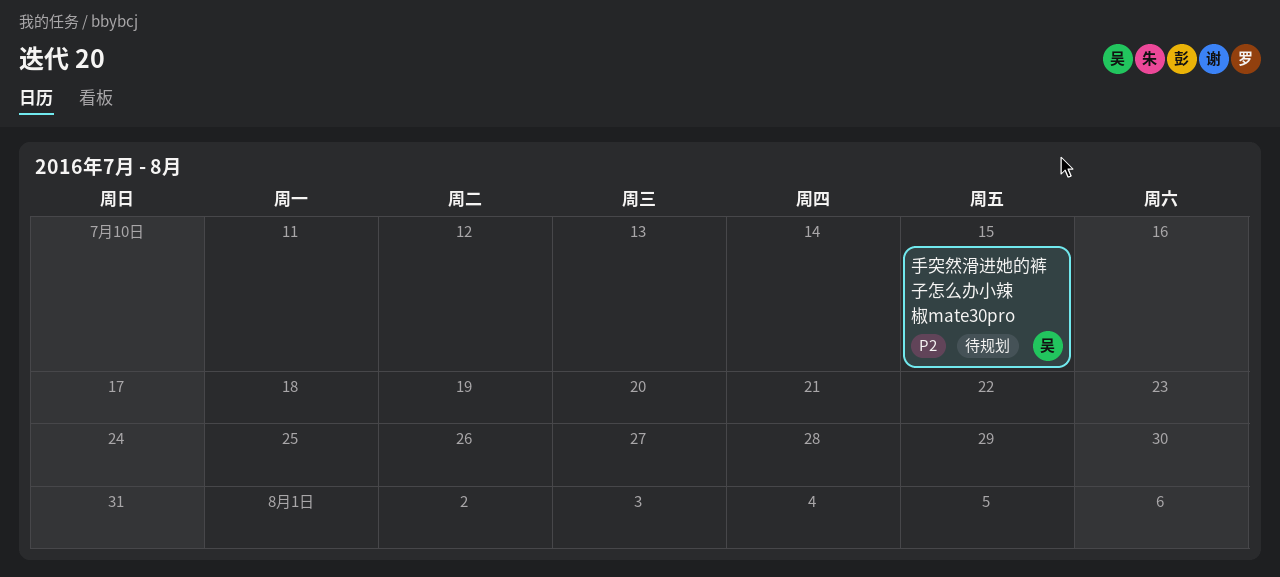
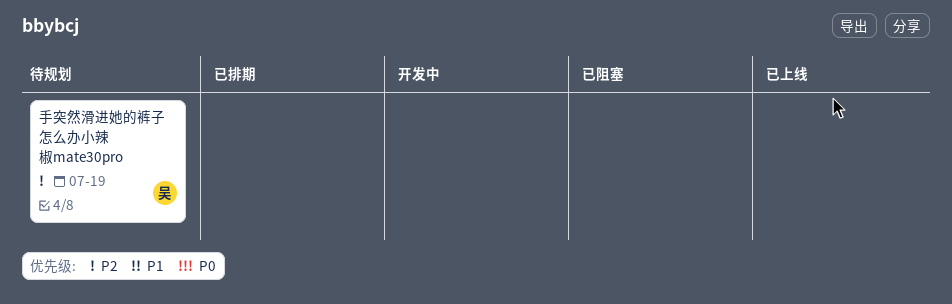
手突然滑进她的裤子怎么办小辣椒mate30pro, due: Jul 15 -> Jul 19

